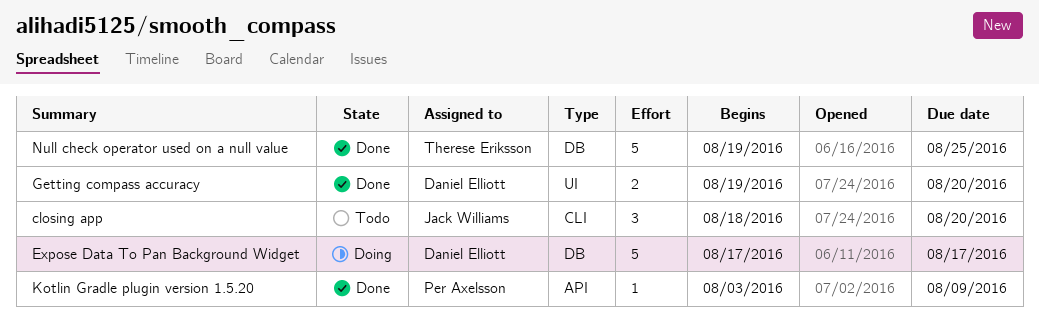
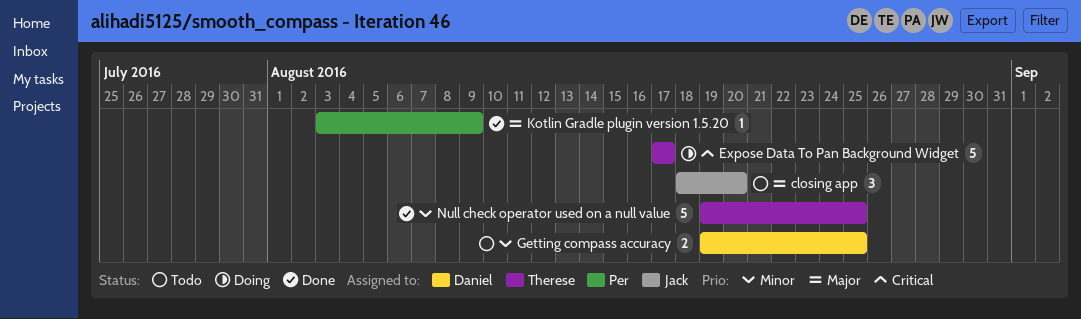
Expose Data To Pan Background Widget, owner: Daniel Elliott -> Therese Eriksson
Getting compass accuracy, status: Done -> Todo
Getting compass accuracy, due: Aug 20 -> Aug 25

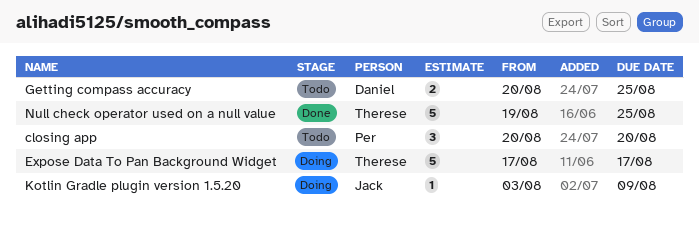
closing app, owner: Jack -> Per
closing app, start: Aug 18 -> Aug 20
Getting compass accuracy, start: Aug 19 -> Aug 20
Kotlin Gradle plugin version 1.5.20, status: Done -> Doing
Kotlin Gradle plugin version 1.5.20, owner: Per -> Jack

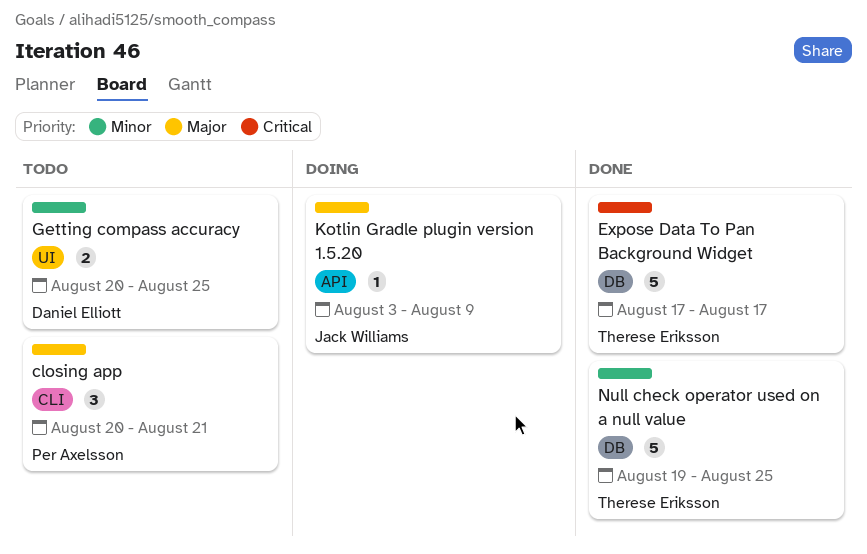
closing app, due: Aug 20 -> Aug 21
Expose Data To Pan Background Widget, status: Doing -> Done

